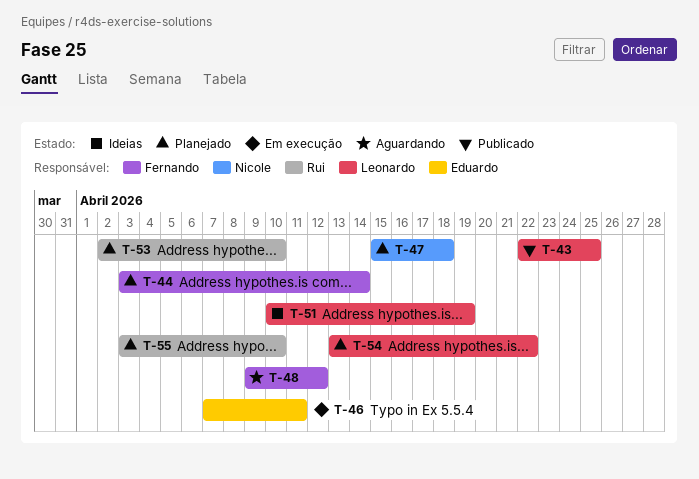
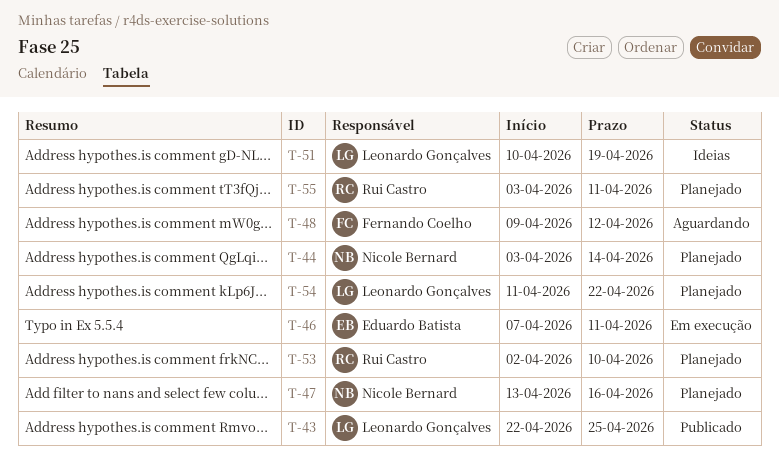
T-44, owner: Fernando Coelho -> Nicole Bernard
T-47, start: Apr 15 -> Apr 13
T-47, due: Apr 18 -> Apr 16
T-54, start: Apr 13 -> Apr 11
T-55, due: Apr 10 -> Apr 11

